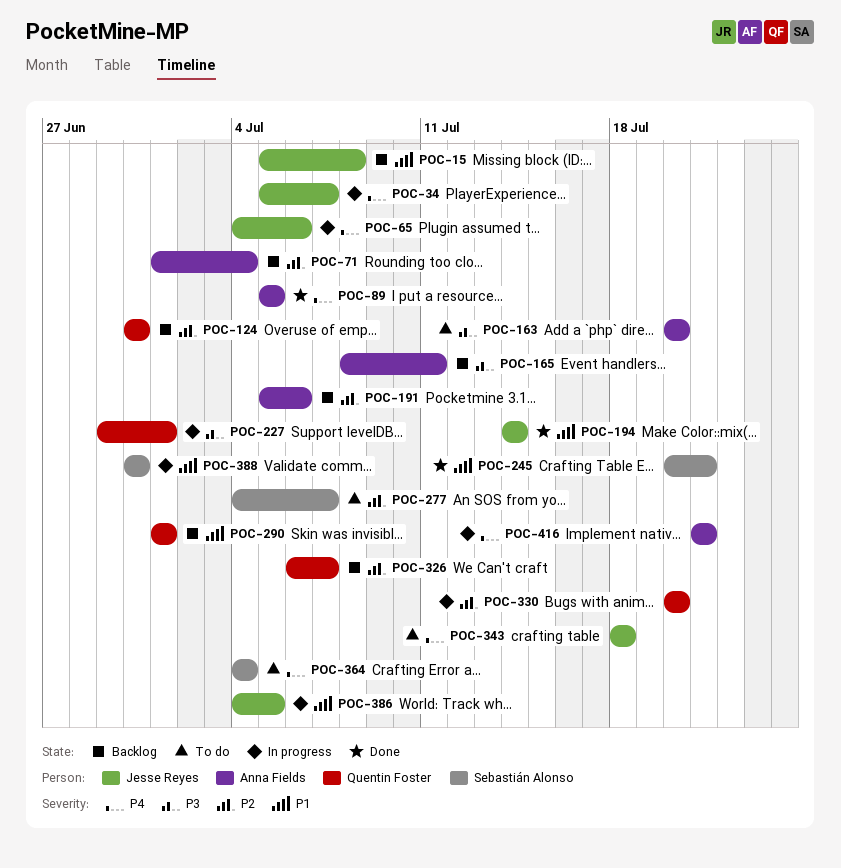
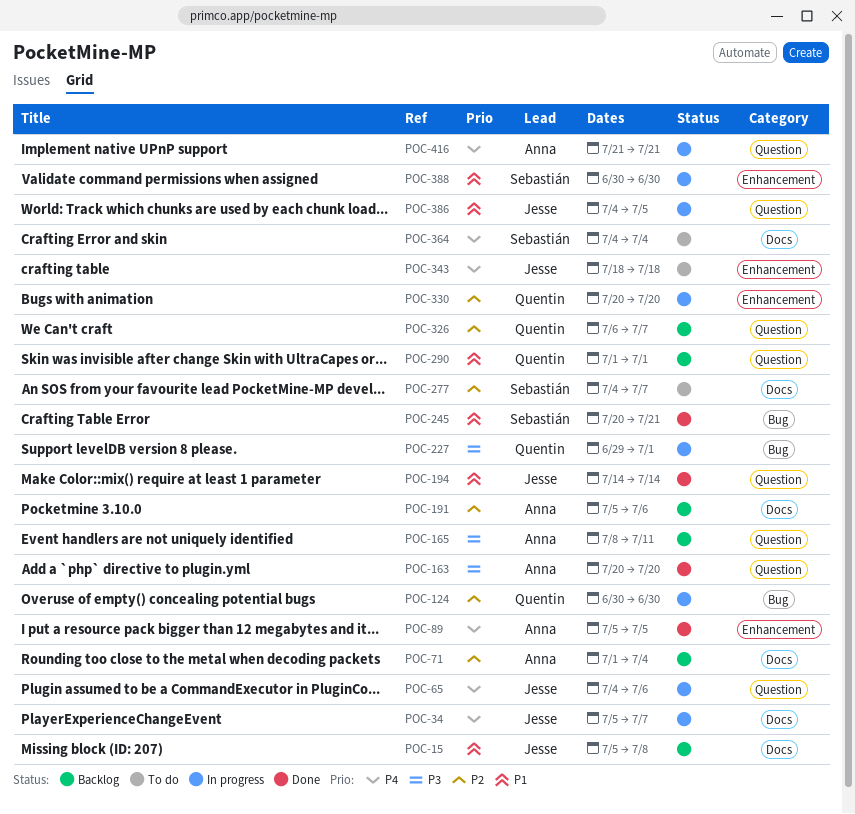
POC-124, status: Backlog -> In progress
POC-163, status: To do -> Done

